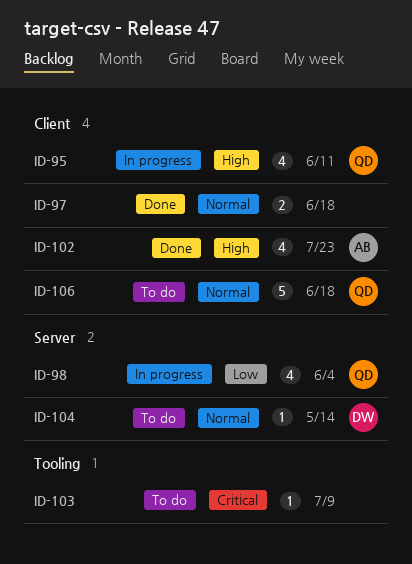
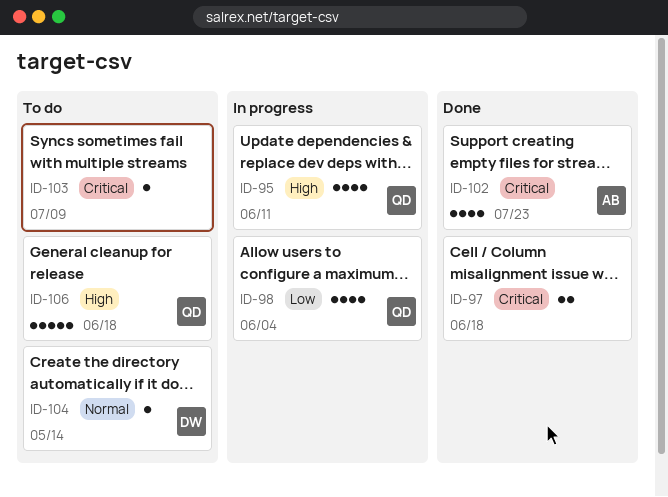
ID-97, priority: Normal -> Critical
ID-102, priority: High -> Critical
ID-106, priority: Normal -> High

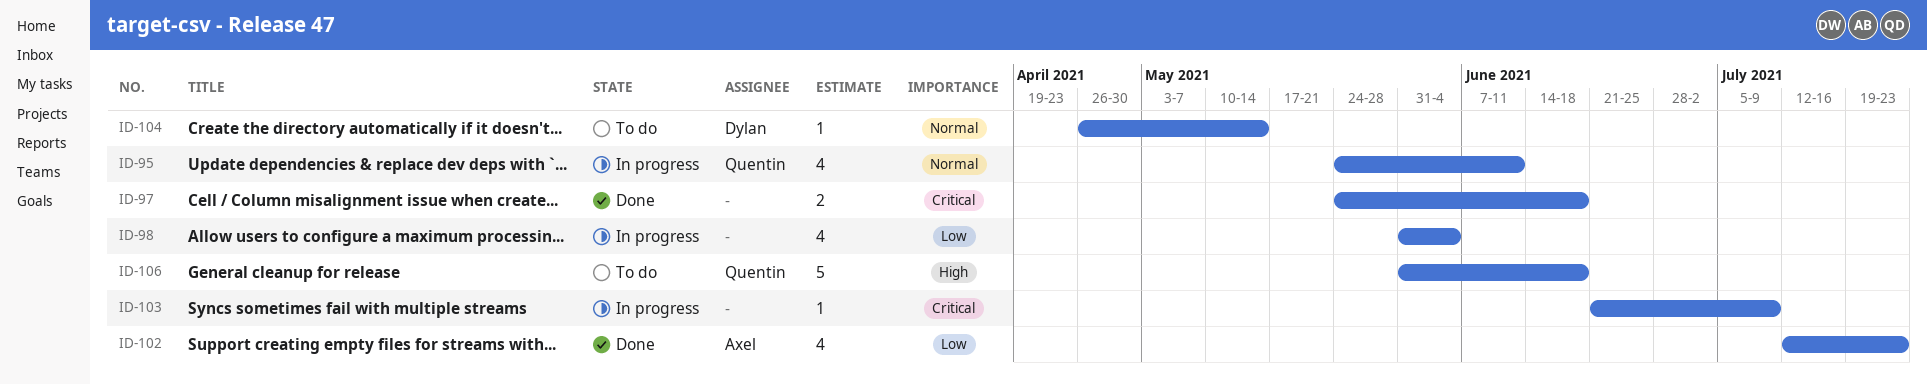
ID-95, priority: High -> Normal
ID-98, owner: Quentin -> none
ID-102, priority: Critical -> Low
ID-103, status: To do -> In progress

